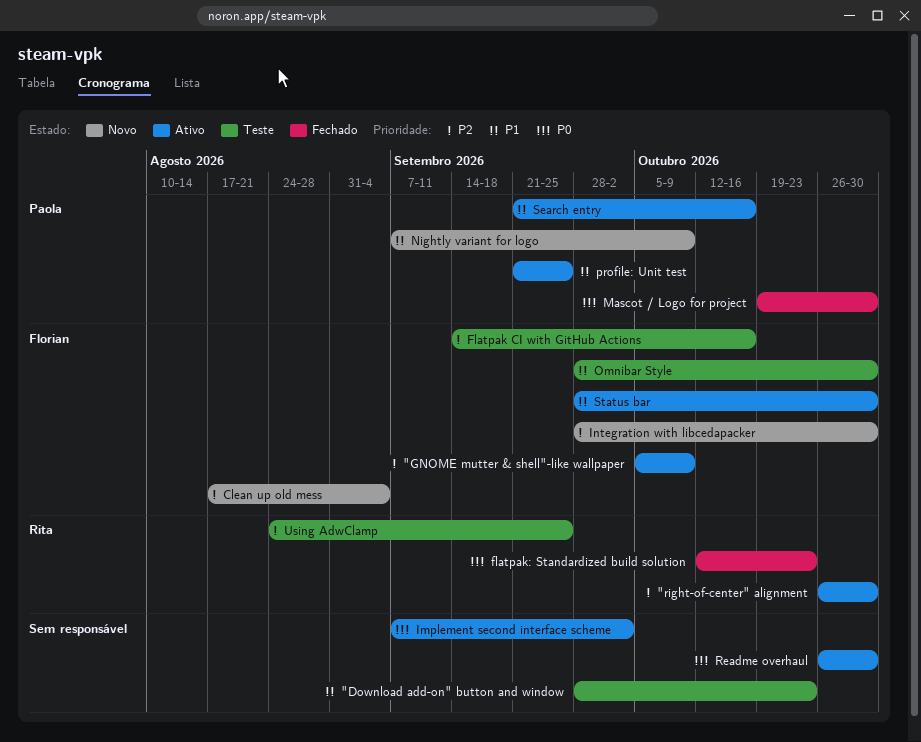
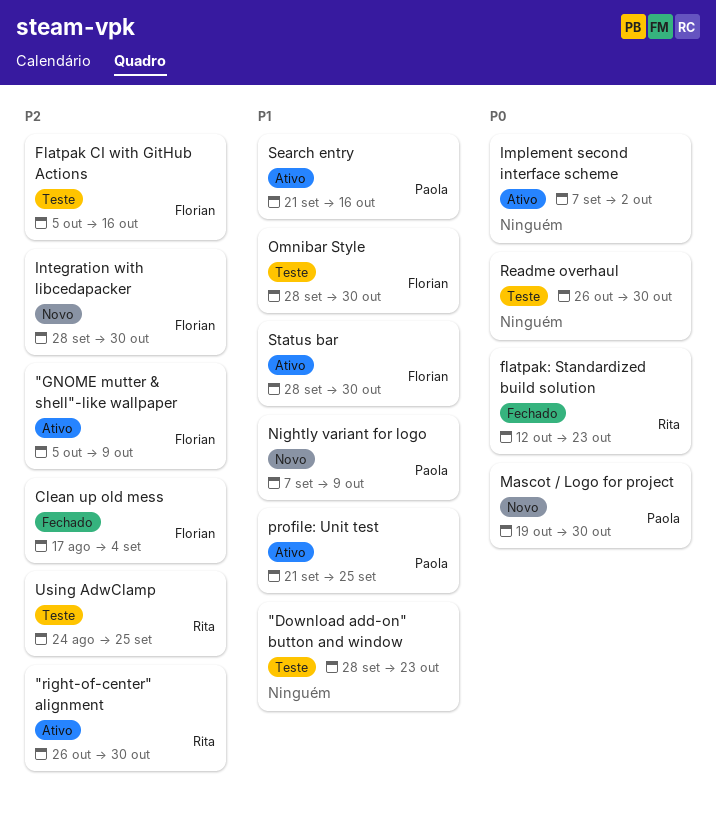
Clean up old mess, status: Novo -> Fechado
Flatpak CI with GitHub Actions, start: Sep 14 -> Oct 5
Mascot / Logo for project, status: Fechado -> Novo
Readme overhaul, status: Ativo -> Teste

